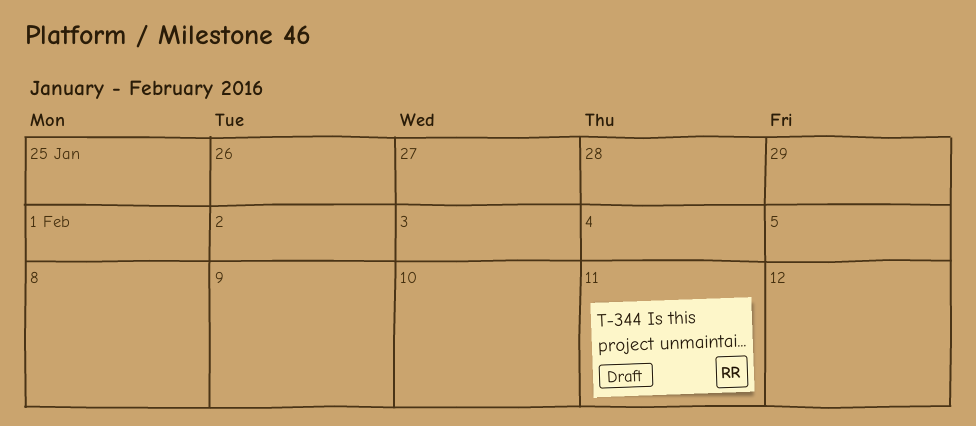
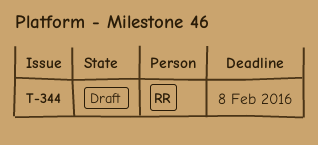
T-344, due: Feb 11 -> Feb 8

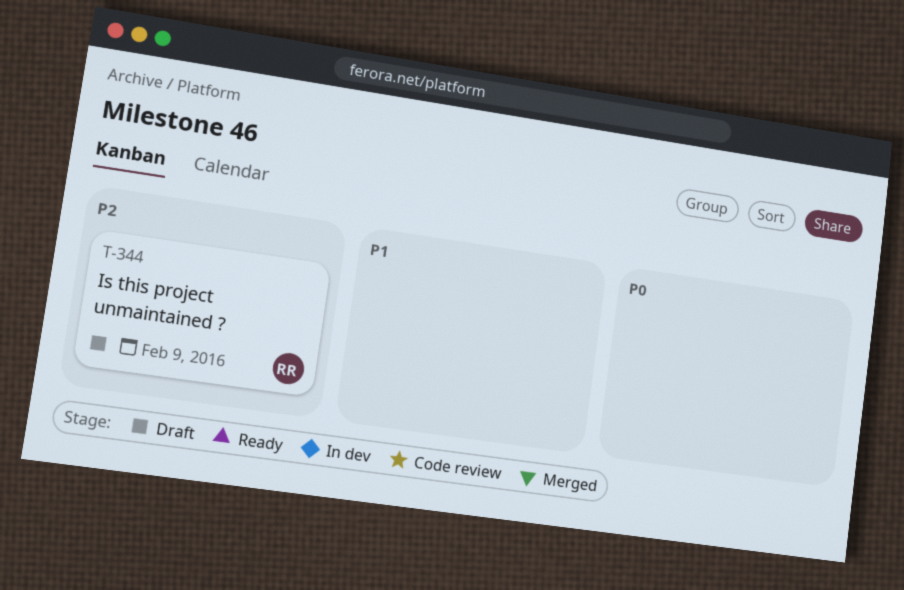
T-344, due: Feb 8 -> Feb 9

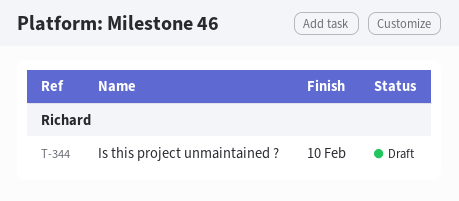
T-344, due: Feb 9 -> Feb 10

